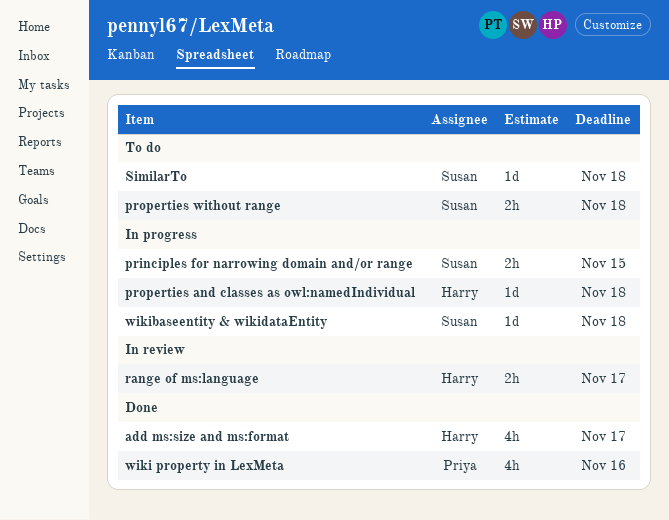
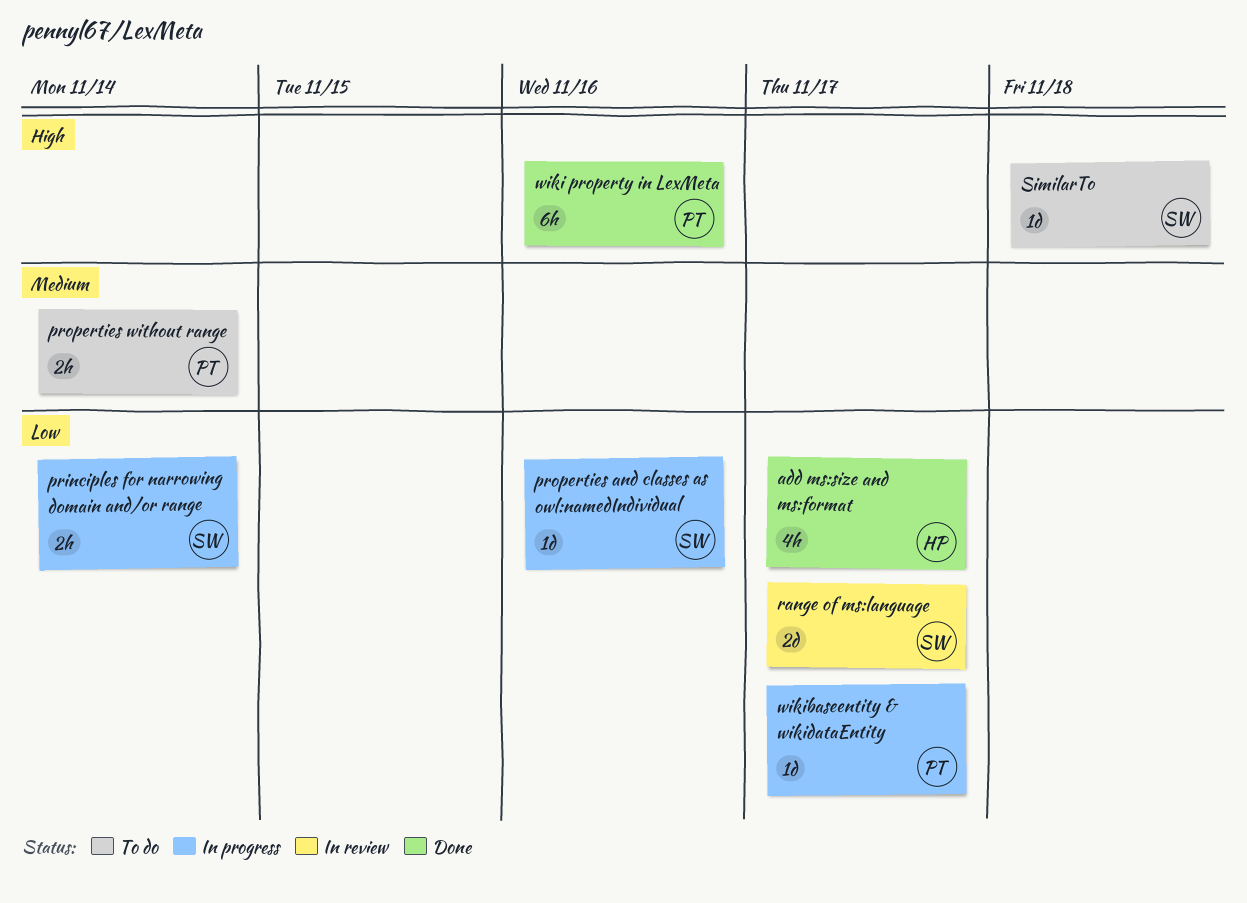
principles for narrowing domain and/or range, due: Nov 15 -> Nov 14
properties and classes as owl:namedIndividual, owner: Harry -> Susan
properties and classes as owl:namedIndividual, due: Nov 18 -> Nov 16
properties without range, owner: Susan -> Priya
properties without range, due: Nov 18 -> Nov 14
range of ms:language, owner: Harry -> Susan
range of ms:language, estimate: 2h -> 2d
wiki property in LexMeta, estimate: 4h -> 6h
wikibaseentity & wikidataEntity, owner: Susan -> Priya
wikibaseentity & wikidataEntity, due: Nov 18 -> Nov 17

